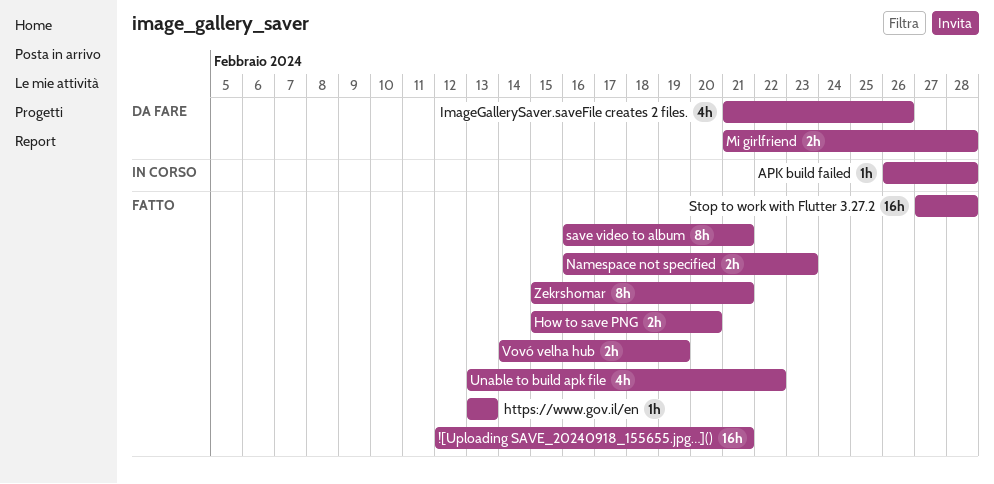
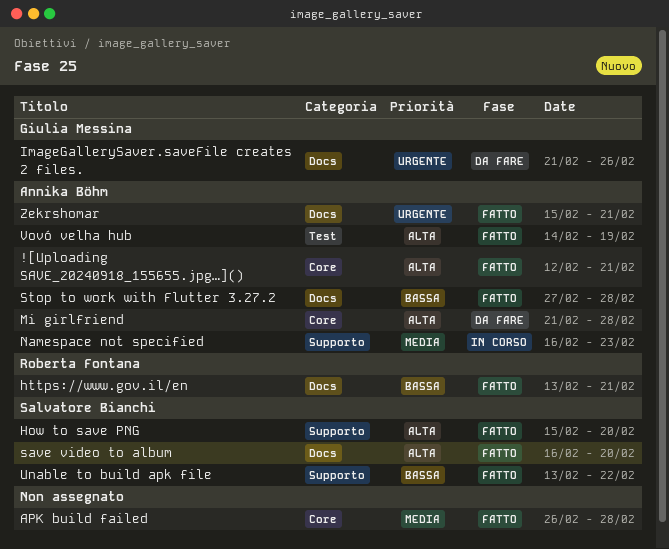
APK build failed, status: In corso -> Fatto
https://www.gov.il/en, due: Feb 13 -> Feb 21
Namespace not specified, status: Fatto -> In corso
save video to album, due: Feb 21 -> Feb 20

